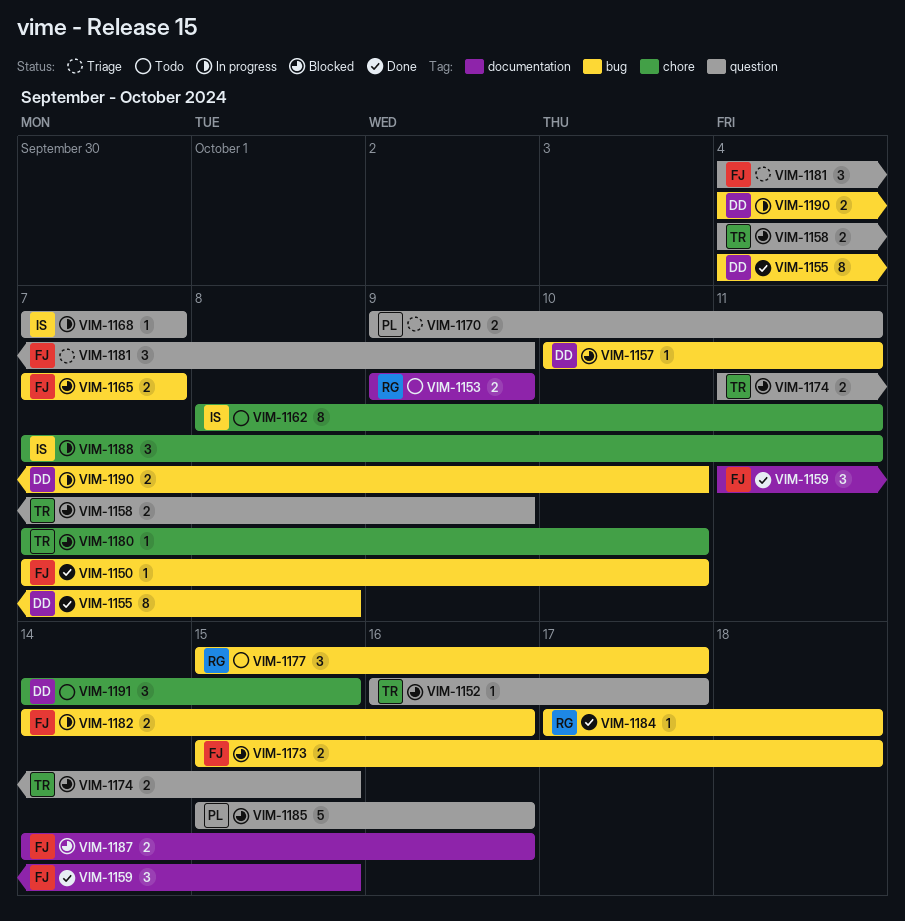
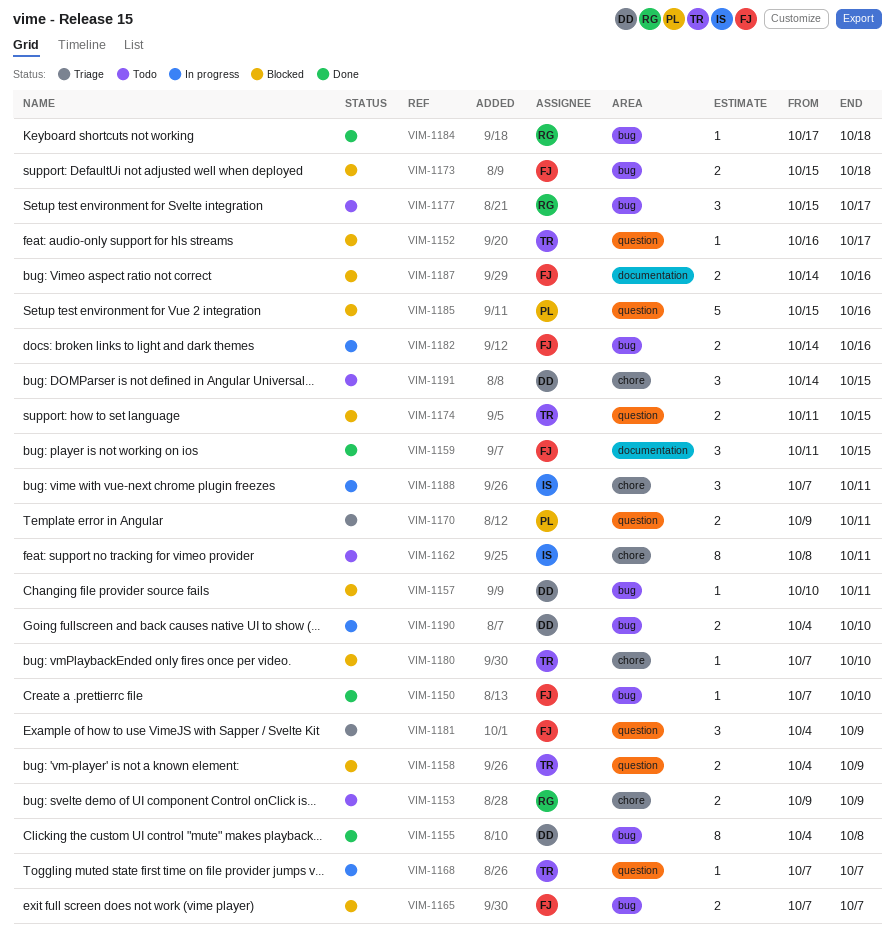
VIM-1153, label: documentation -> chore
VIM-1168, owner: IS -> TR

